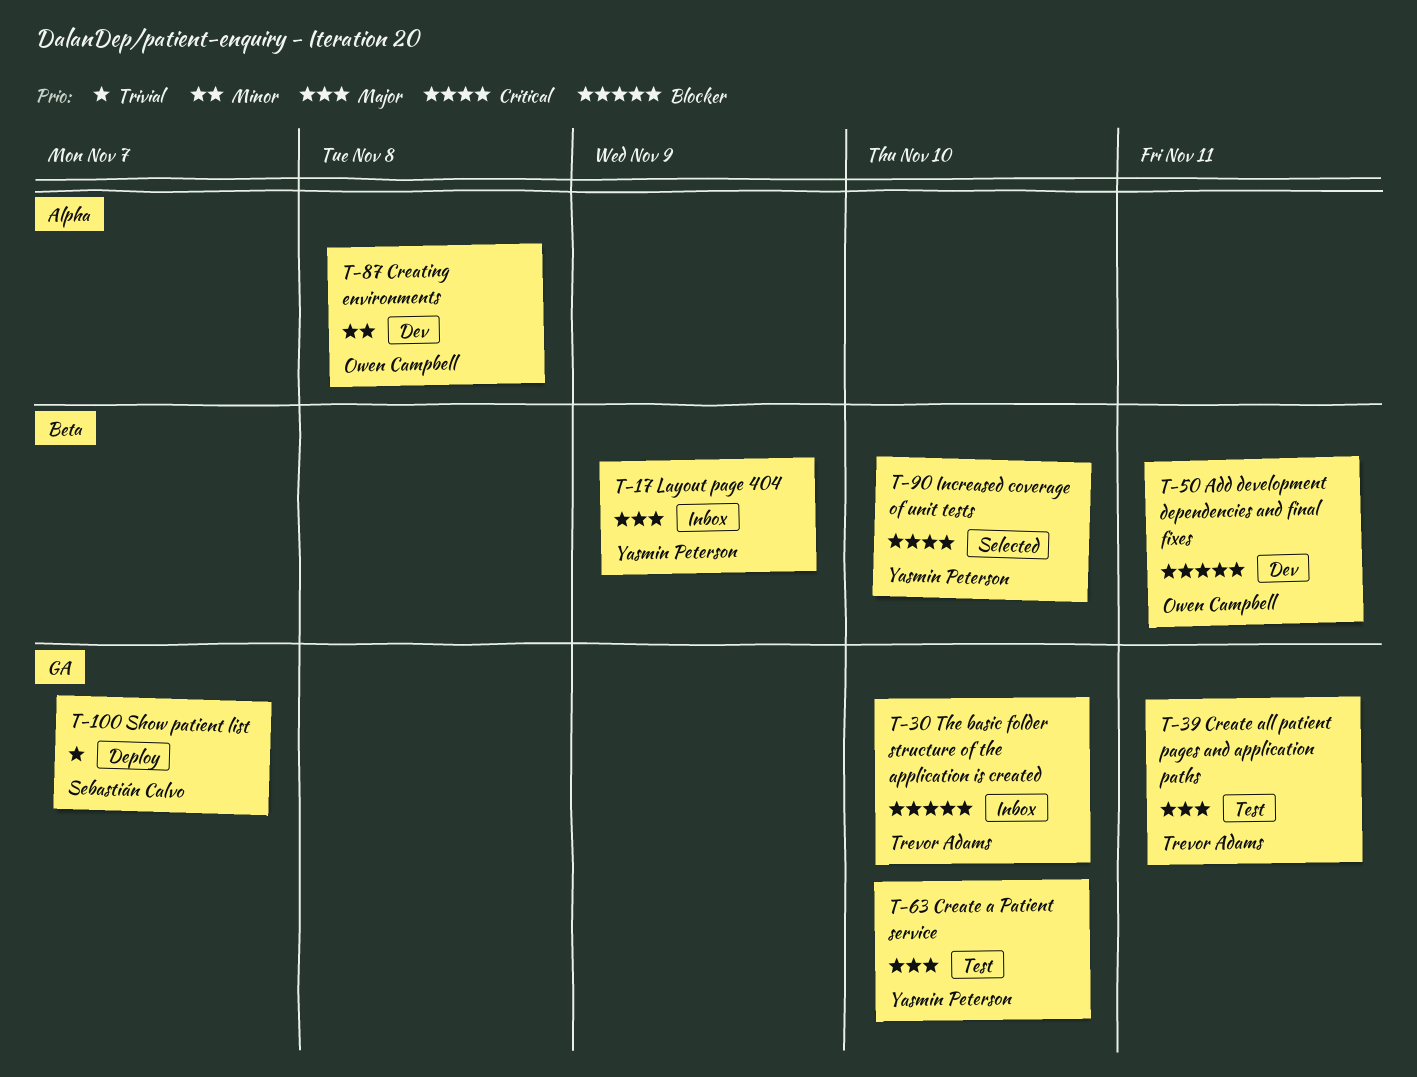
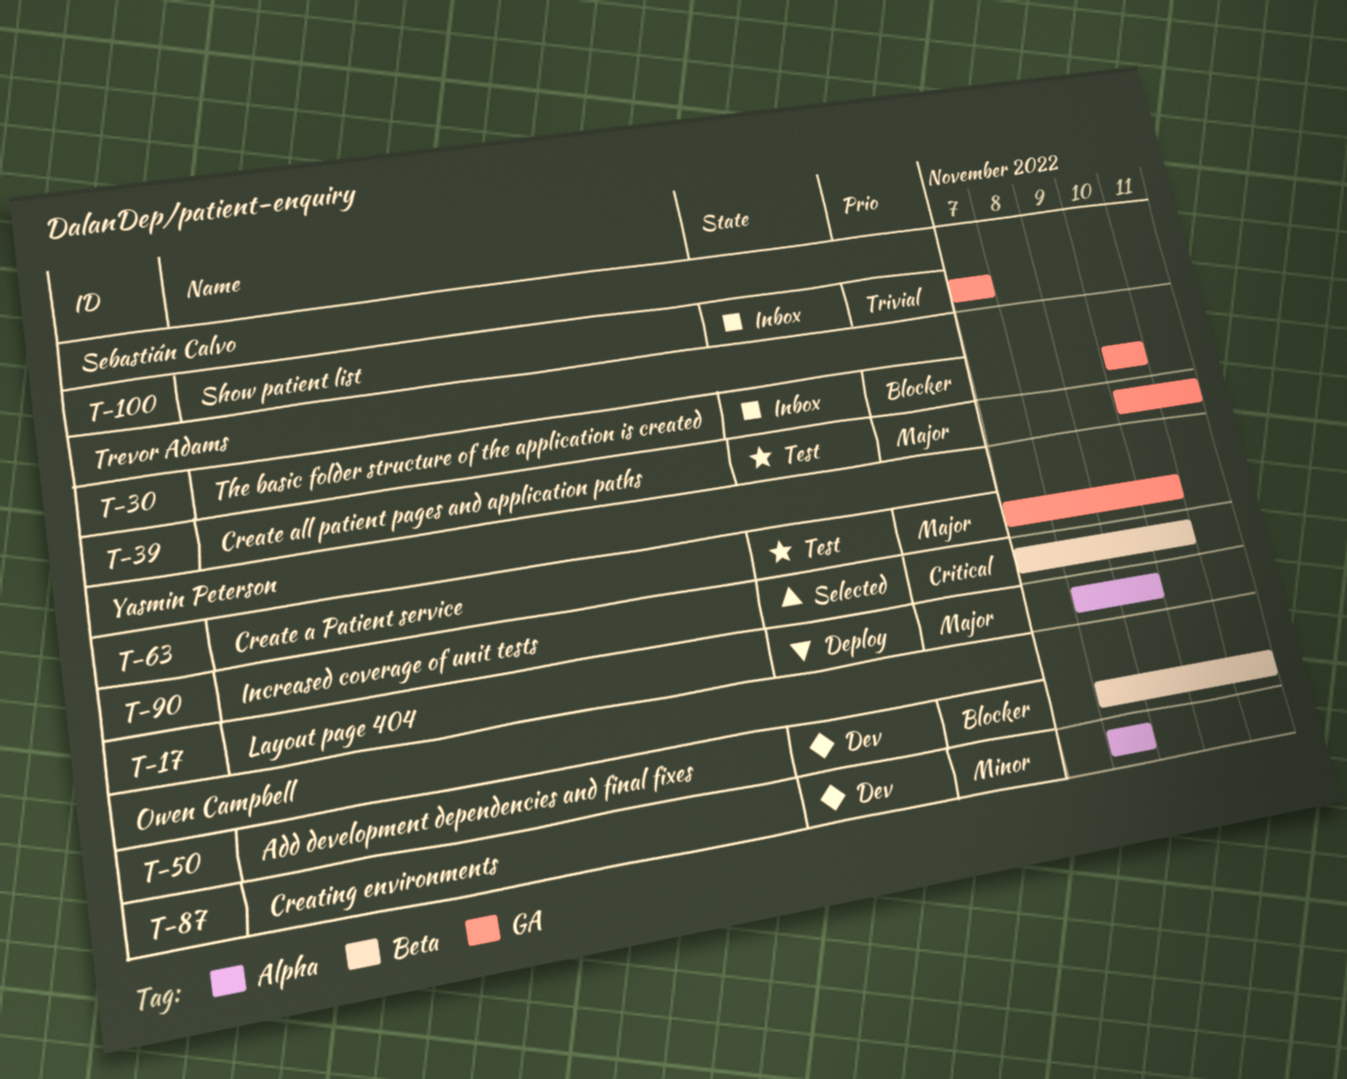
T-17, status: Inbox -> Deploy
T-17, label: Beta -> Alpha
T-100, status: Deploy -> Inbox

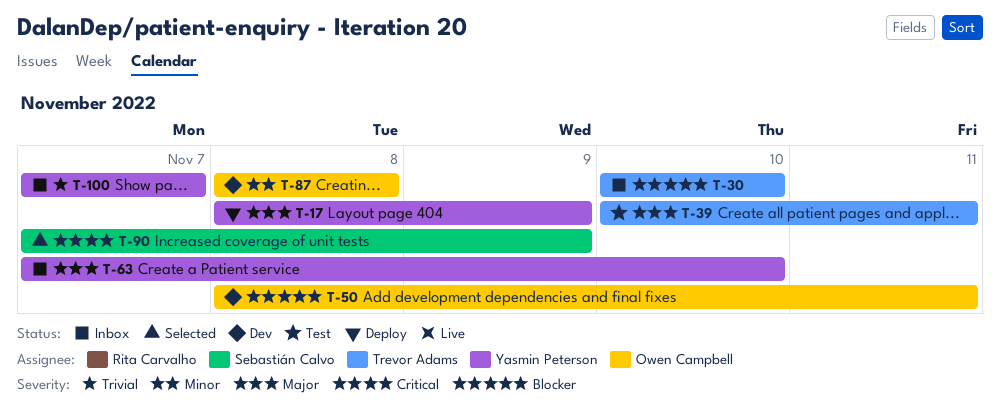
T-63, status: Test -> Inbox
T-90, owner: Yasmin Peterson -> Sebastián Calvo
T-90, due: Nov 10 -> Nov 9
T-100, owner: Sebastián Calvo -> Yasmin Peterson

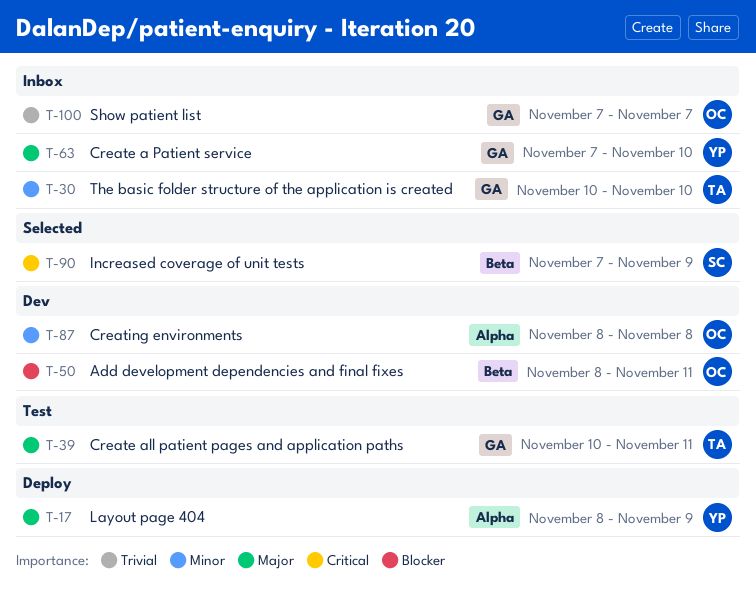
T-30, priority: Blocker -> Minor
T-100, owner: Yasmin Peterson -> Owen Campbell

